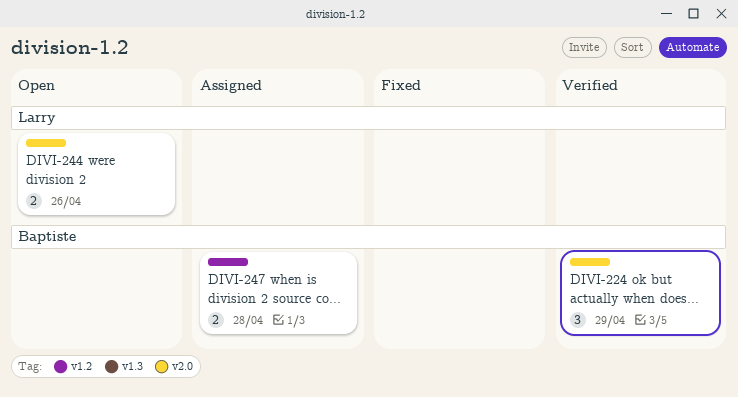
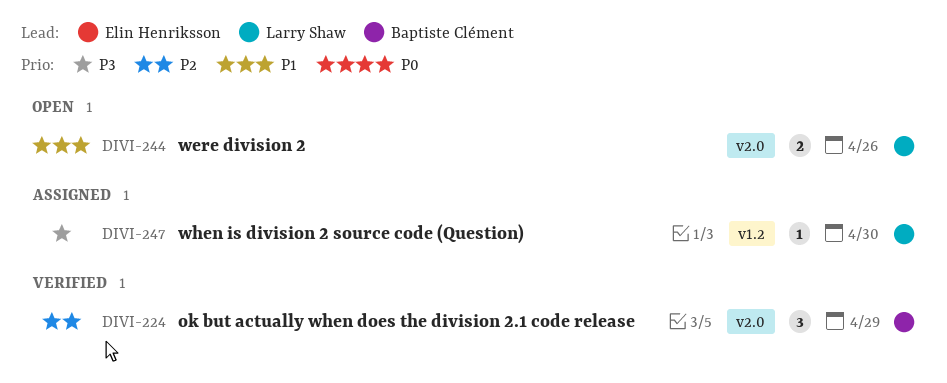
DIVI-247, owner: Baptiste Clément -> Larry Shaw
DIVI-247, estimate: 2 -> 1
DIVI-247, due: Apr 28 -> Apr 30

